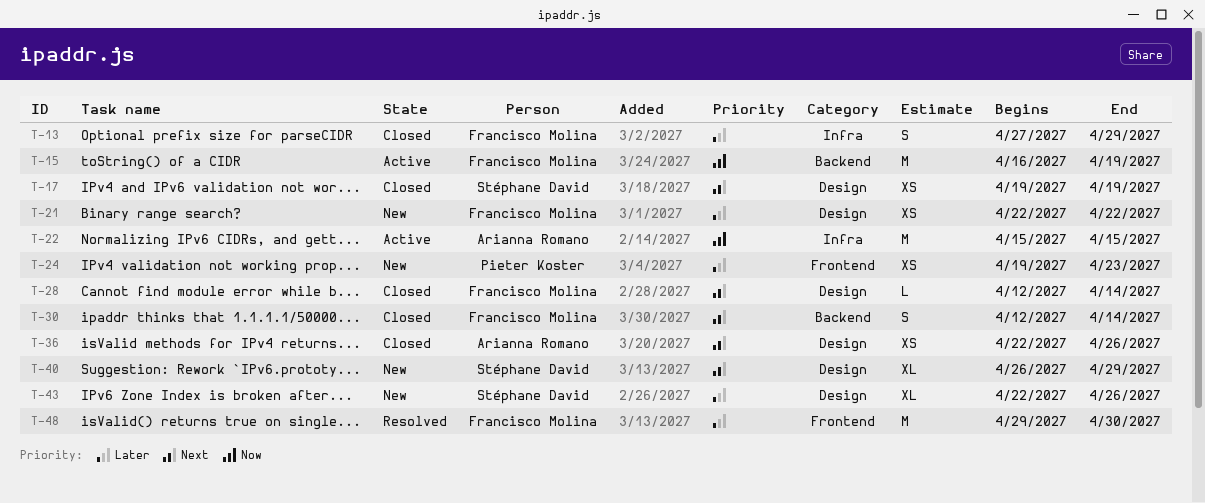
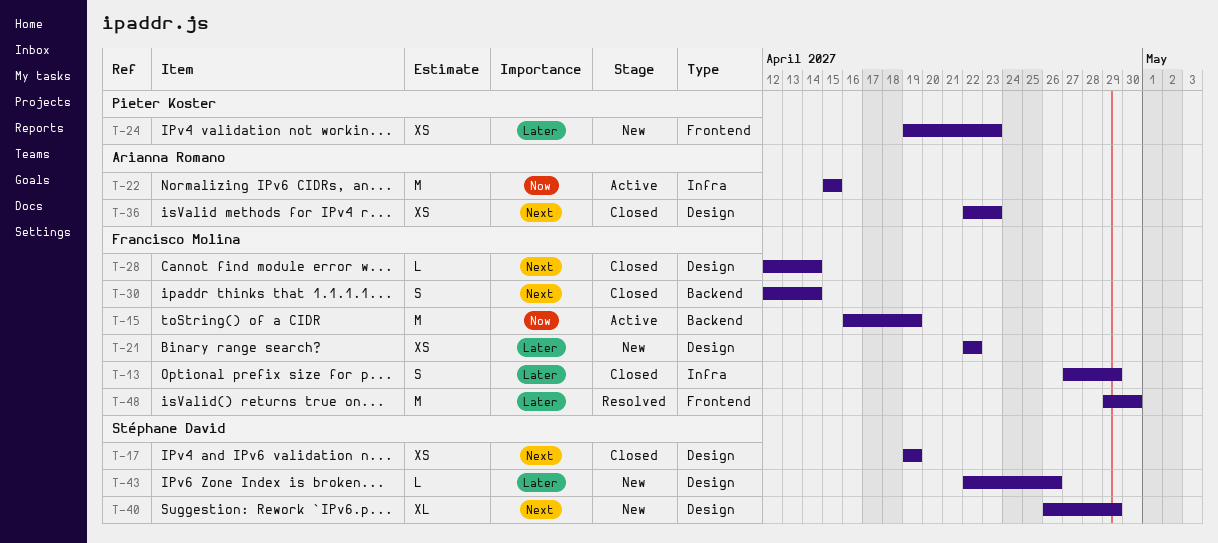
T-36, due: Apr 26 -> Apr 23
T-43, estimate: XL -> L

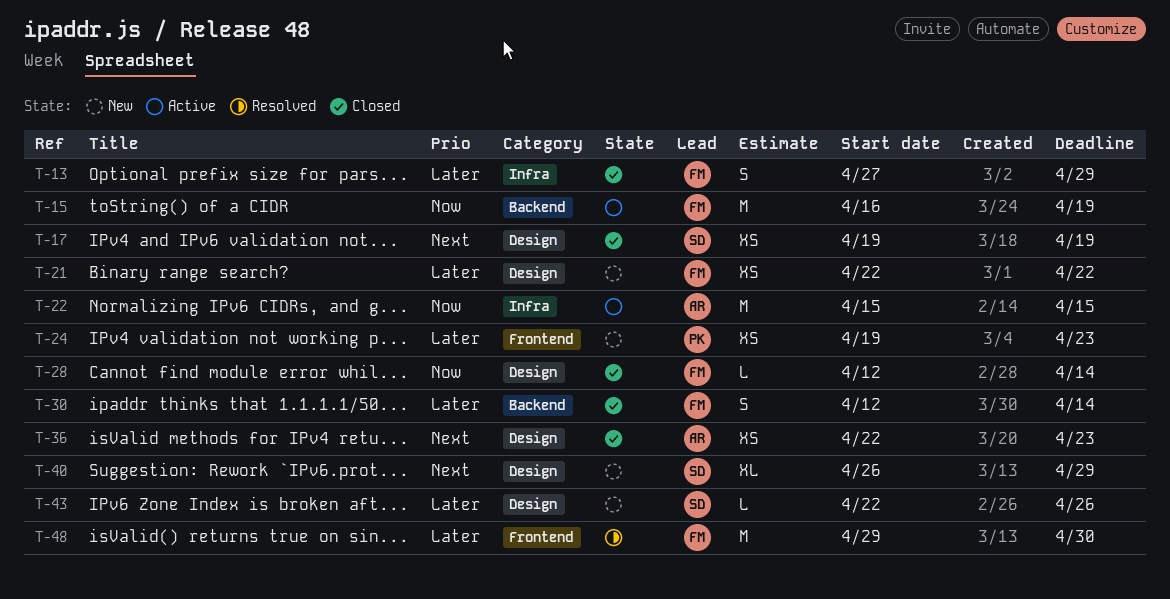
T-28, priority: Next -> Now
T-30, priority: Next -> Later

